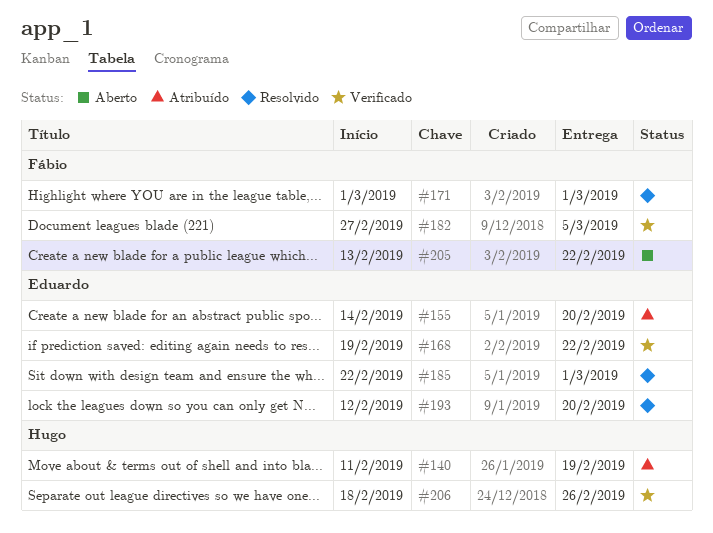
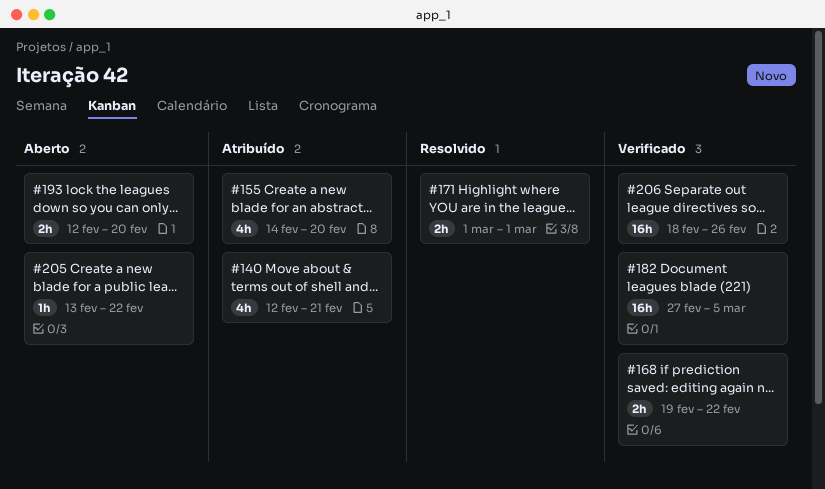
#140, start: Feb 11 -> Feb 12
#140, due: Feb 19 -> Feb 21
#185: present -> none
#193, status: Resolvido -> Aberto

